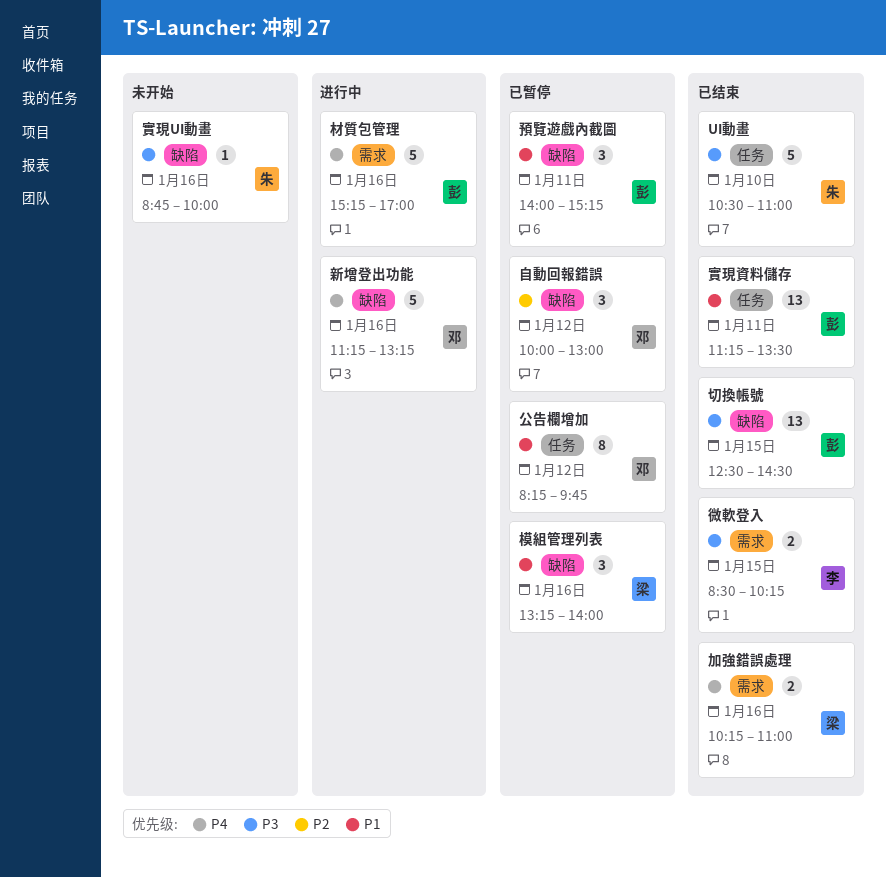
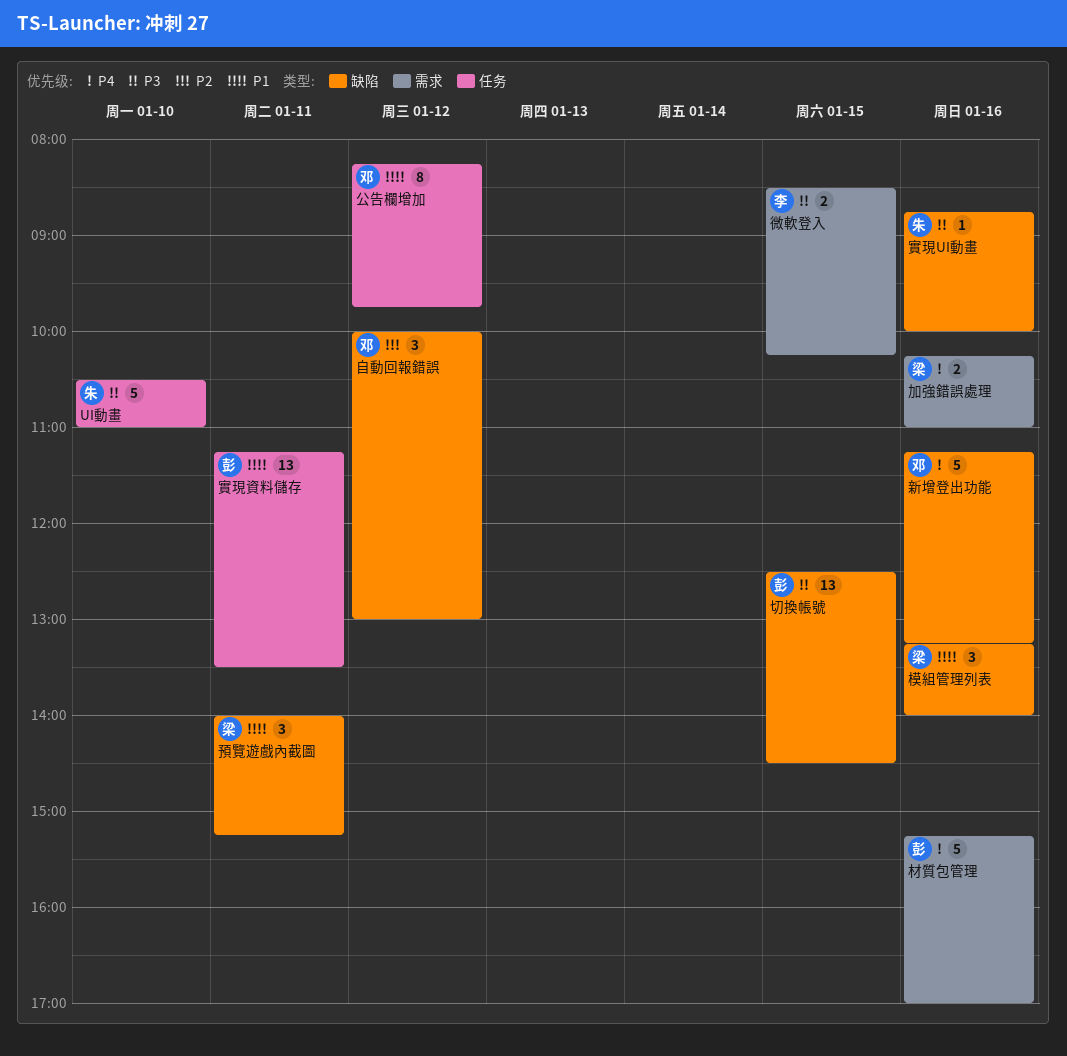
預覽遊戲內截圖, owner: 彭 -> 梁

